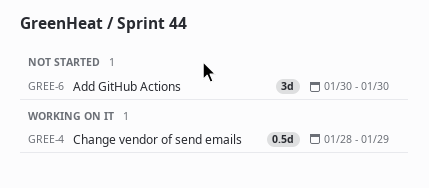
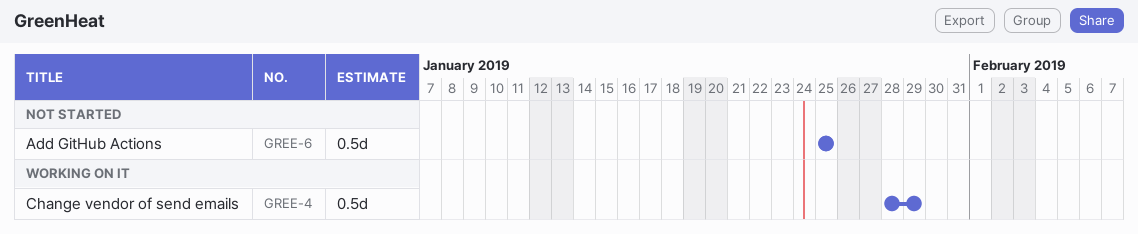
GREE-6, estimate: 3d -> 0.5d
GREE-6, start: Jan 30 -> Jan 25
GREE-6, due: Jan 30 -> Jan 25

